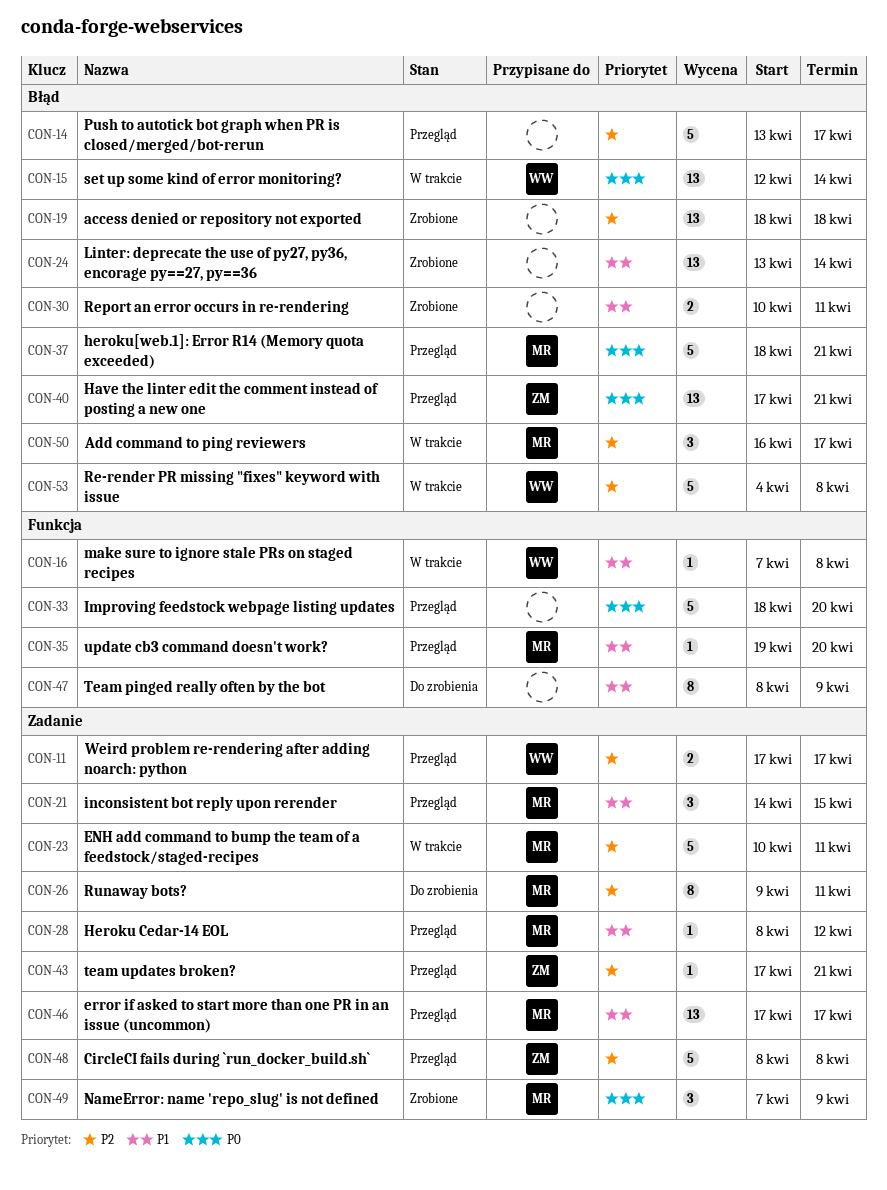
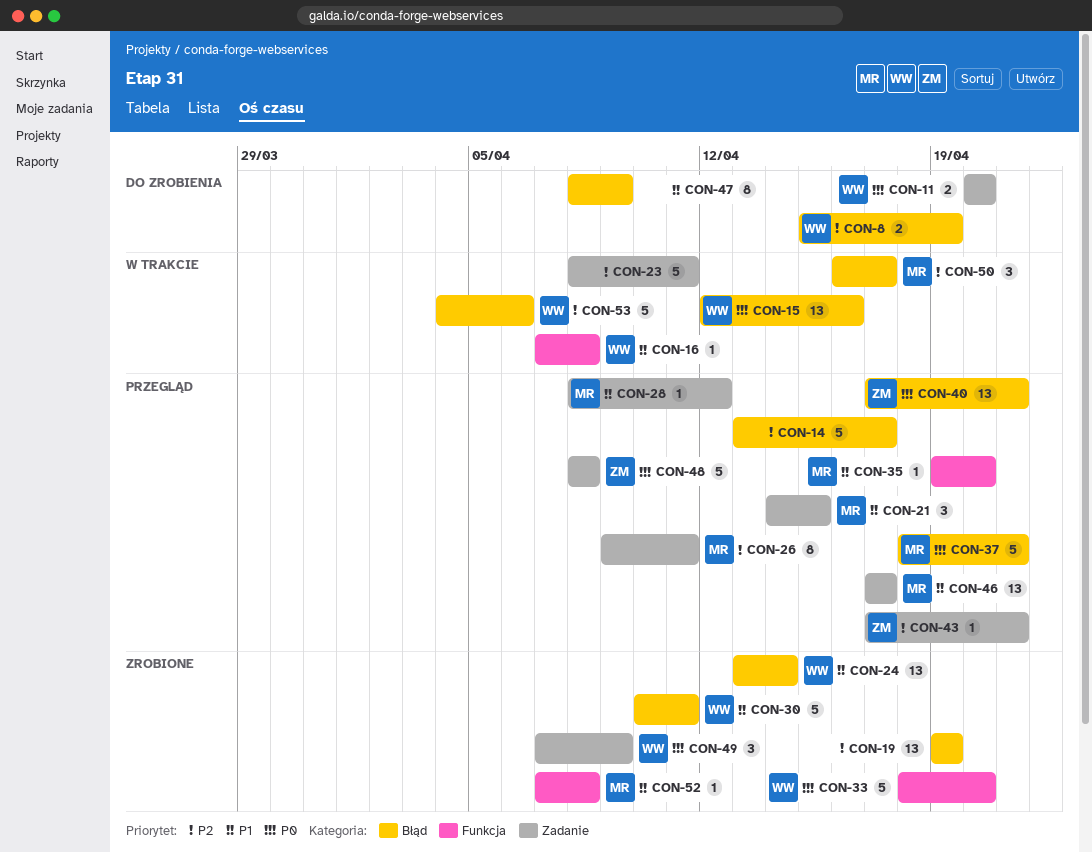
CON-8: none -> present
CON-11, status: Przegląd -> Do zrobienia
CON-11, priority: P2 -> P0
CON-11, start: Apr 17 -> Apr 20
CON-11, due: Apr 17 -> Apr 20
CON-15, due: Apr 14 -> Apr 16
CON-19, start: Apr 18 -> Apr 19
CON-19, due: Apr 18 -> Apr 19
CON-23, owner: MR -> none
CON-23, start: Apr 10 -> Apr 8
CON-24, owner: none -> WW
CON-26, status: Do zrobienia -> Przegląd
CON-30, owner: none -> WW
CON-30, estimate: 2 -> 5
CON-33, status: Przegląd -> Zrobione
CON-33, owner: none -> WW
CON-47, label: Funkcja -> Błąd
CON-48, priority: P2 -> P0
CON-49, owner: MR -> WW
CON-52: none -> present
CON-53, due: Apr 8 -> Apr 6

